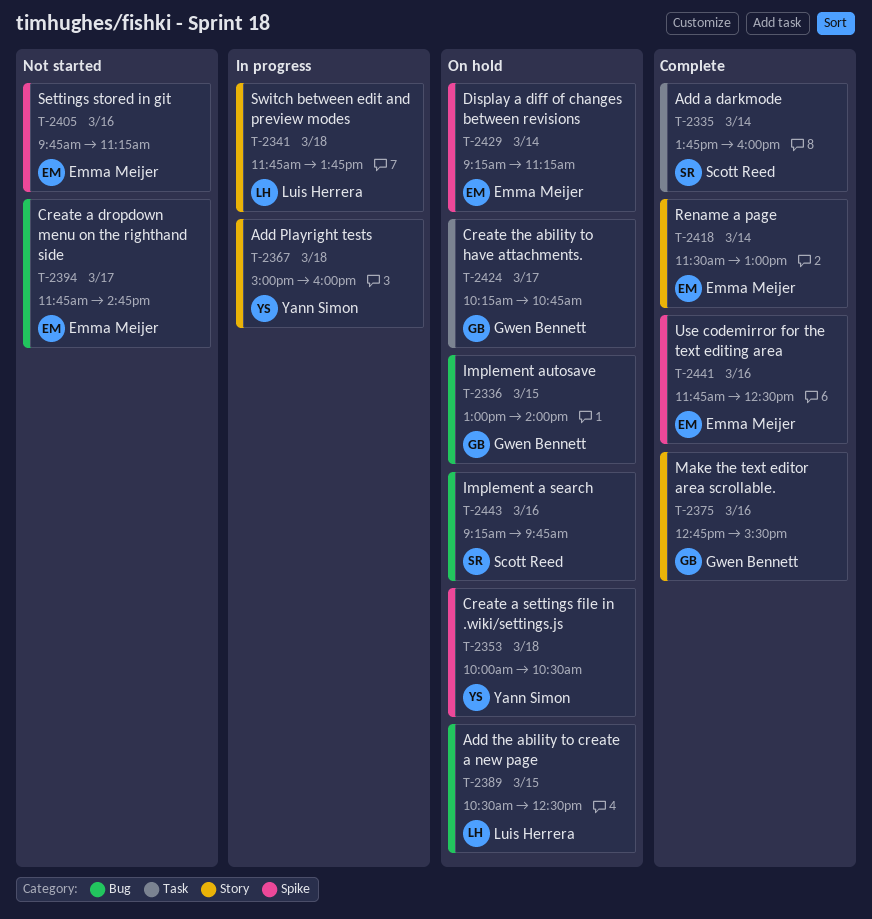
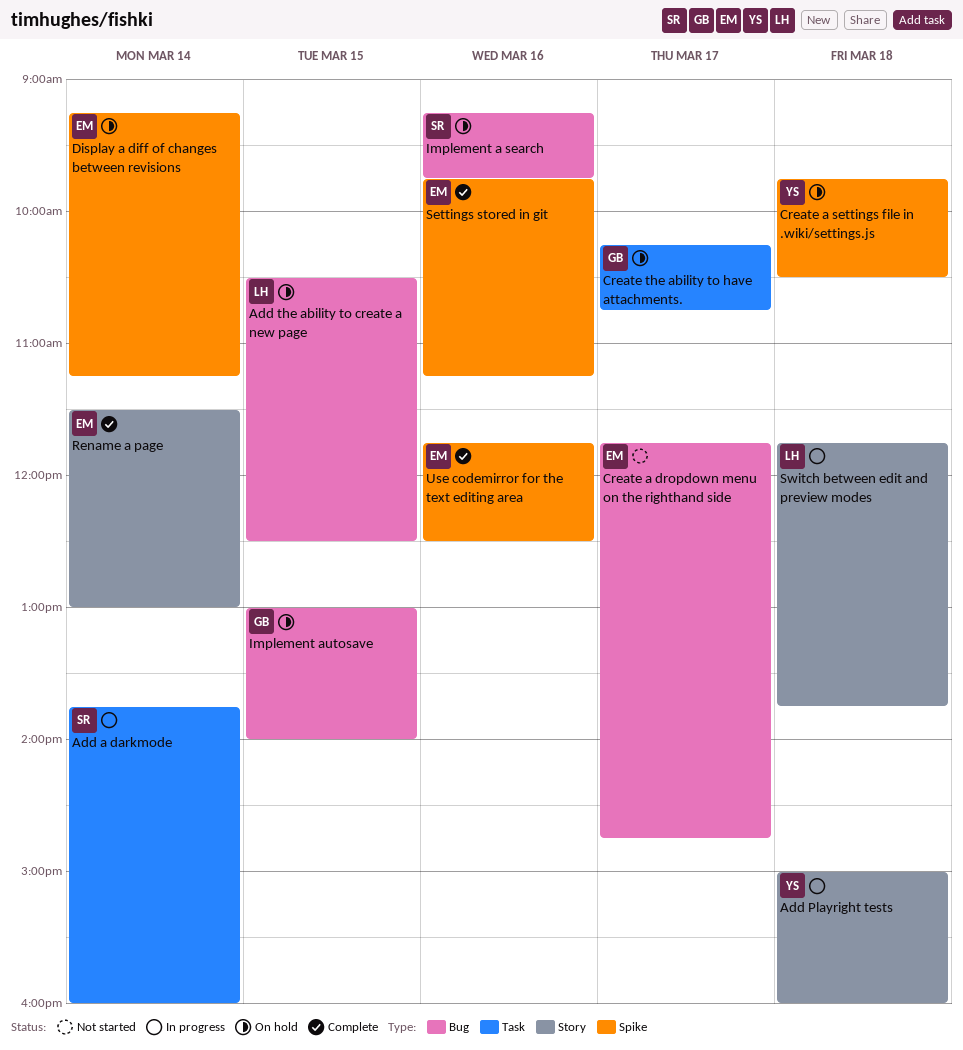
Add a darkmode, status: Complete -> In progress
Create a settings file in .wiki/settings.js, begins: 10:00 -> 09:45
Make the text editor area scrollable.: present -> none
Settings stored in git, status: Not started -> Complete

